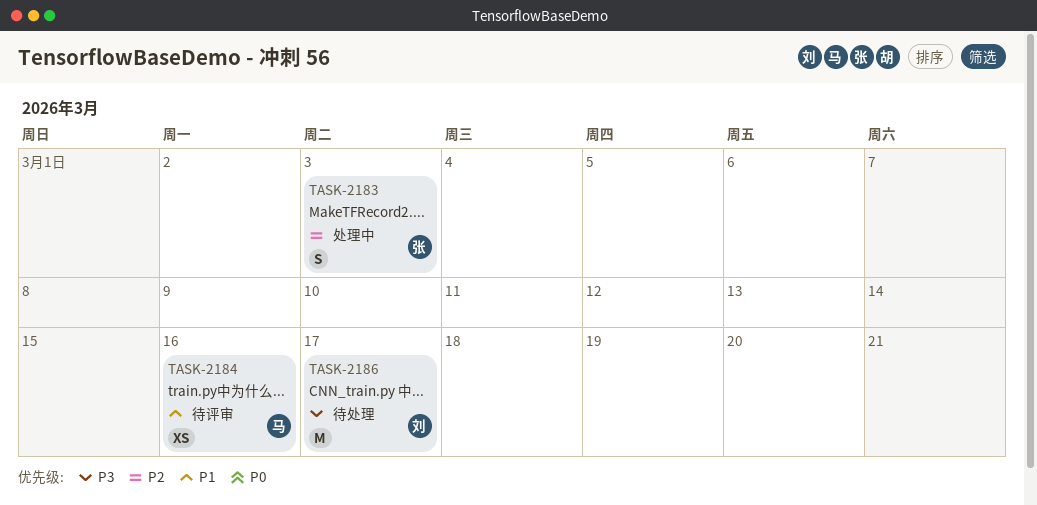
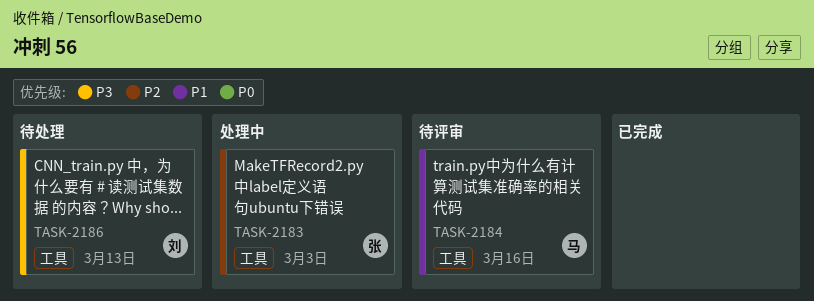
TASK-2186, due: Mar 17 -> Mar 13

